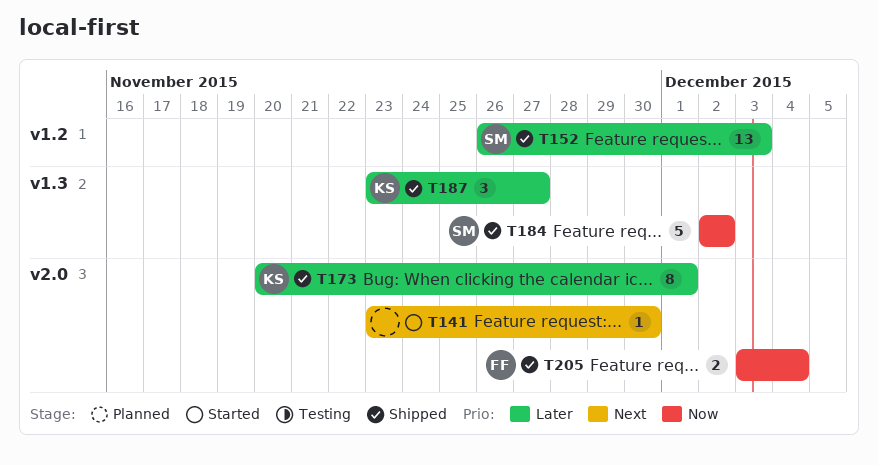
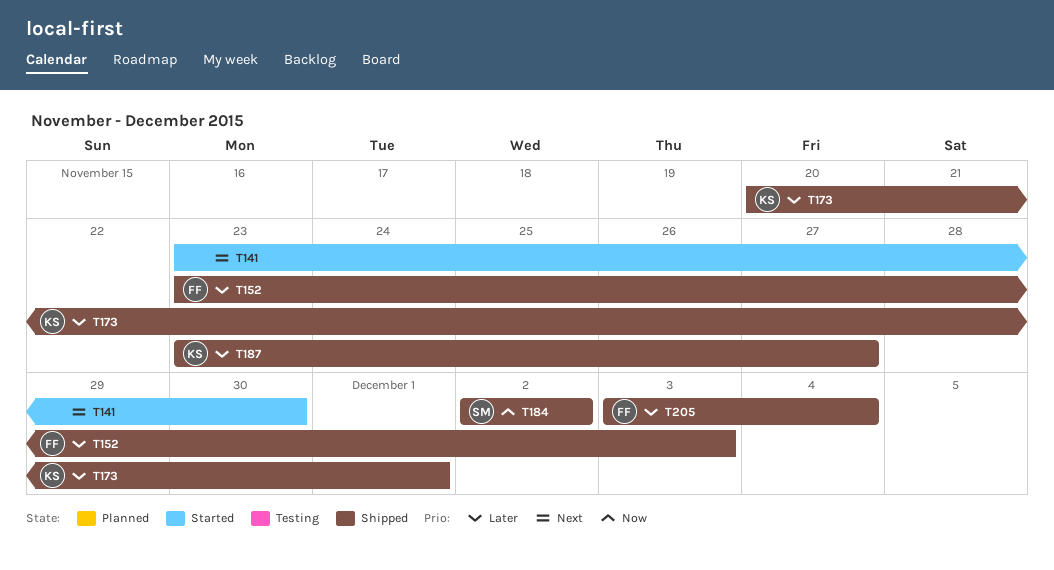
T152, owner: SM -> FF
T152, start: Nov 26 -> Nov 23
T205, priority: Now -> Later

